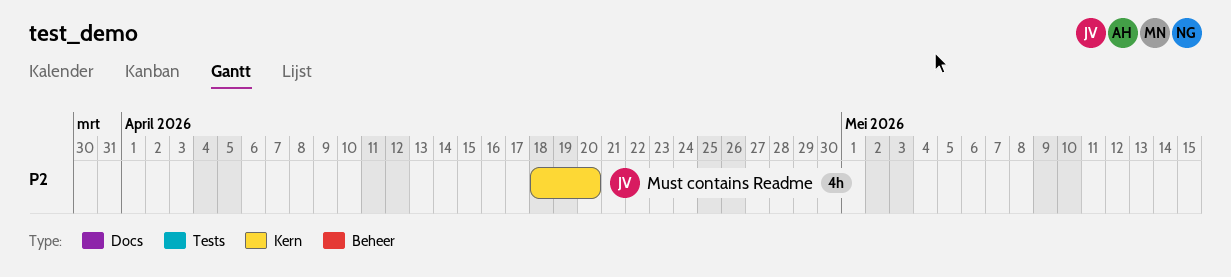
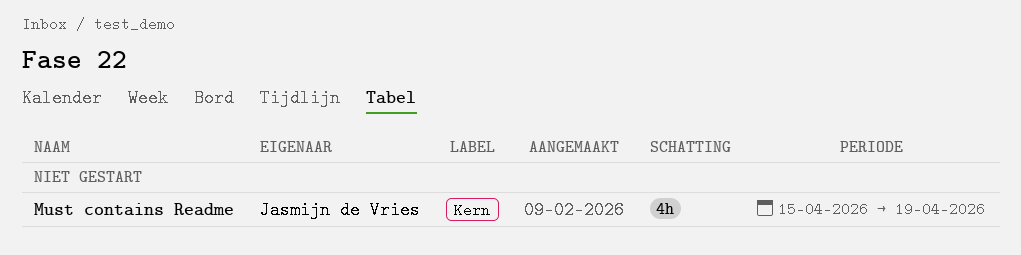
Must contains Readme, start: Apr 18 -> Apr 15
Must contains Readme, due: Apr 20 -> Apr 19

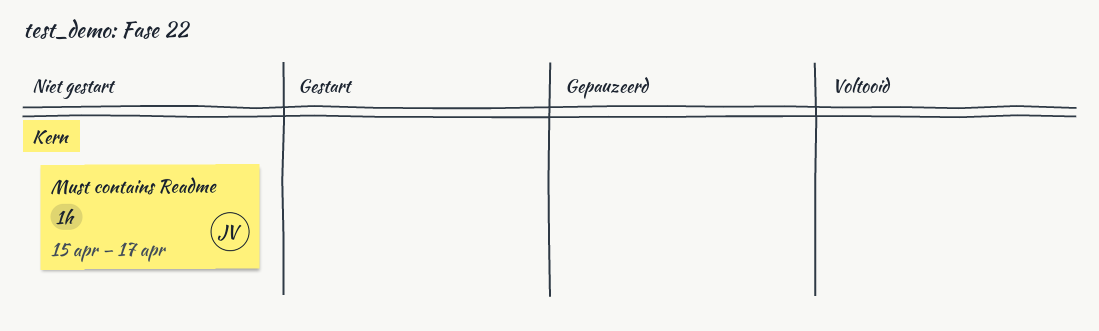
Must contains Readme, estimate: 4h -> 1h
Must contains Readme, due: Apr 19 -> Apr 17

